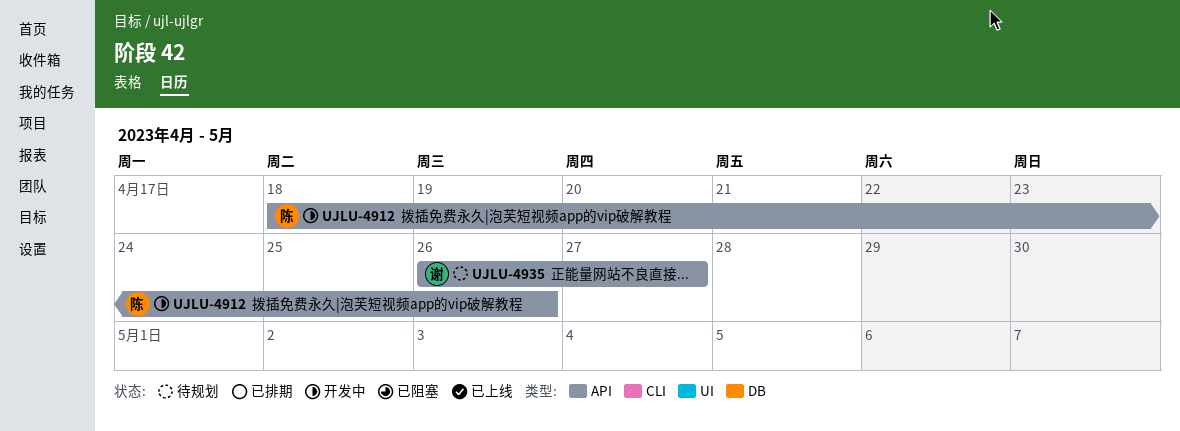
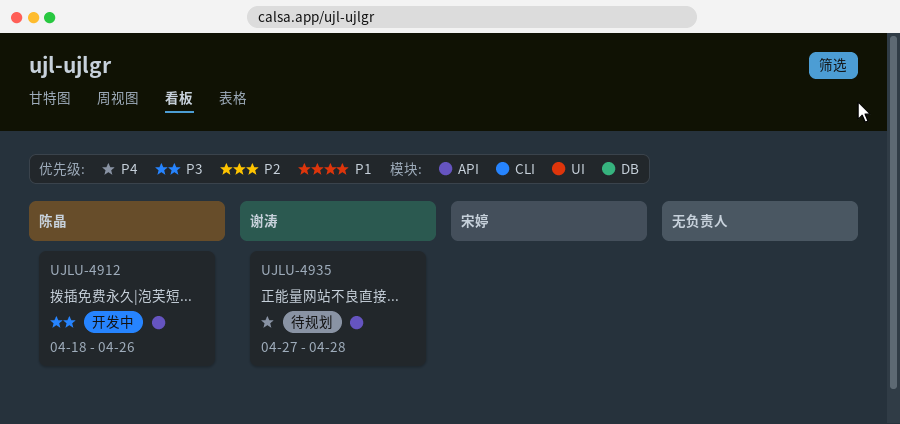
UJLU-4935, start: Apr 26 -> Apr 27
UJLU-4935, due: Apr 27 -> Apr 28

